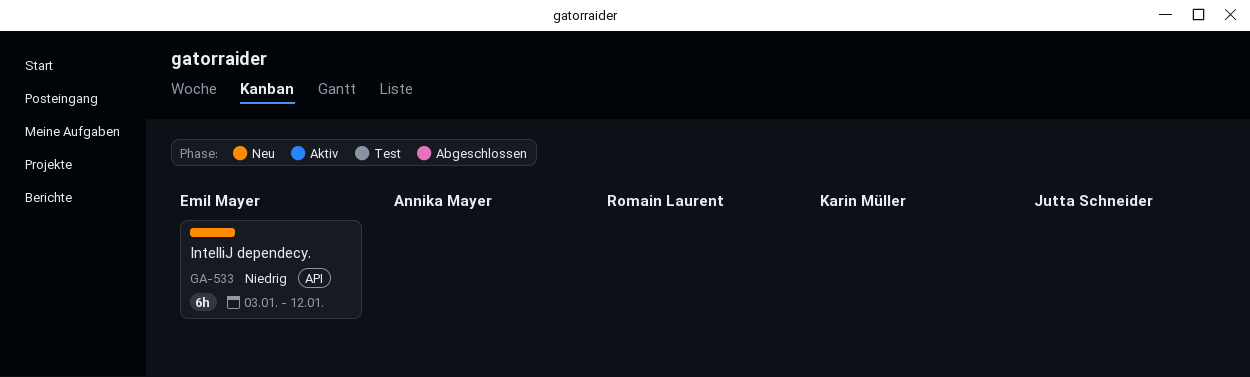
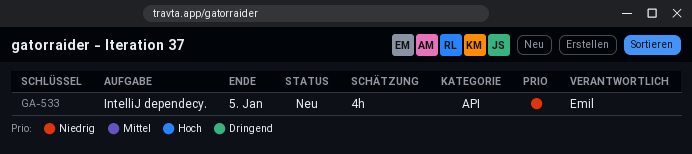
GA-533, estimate: 6h -> 4h
GA-533, due: Jan 12 -> Jan 5

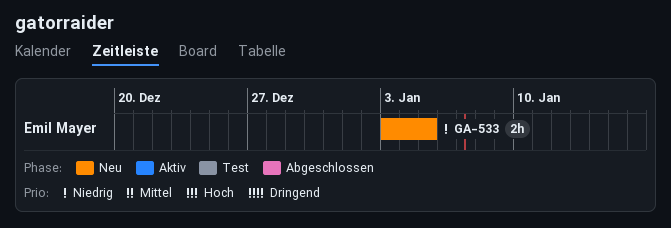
GA-533, estimate: 4h -> 2h

